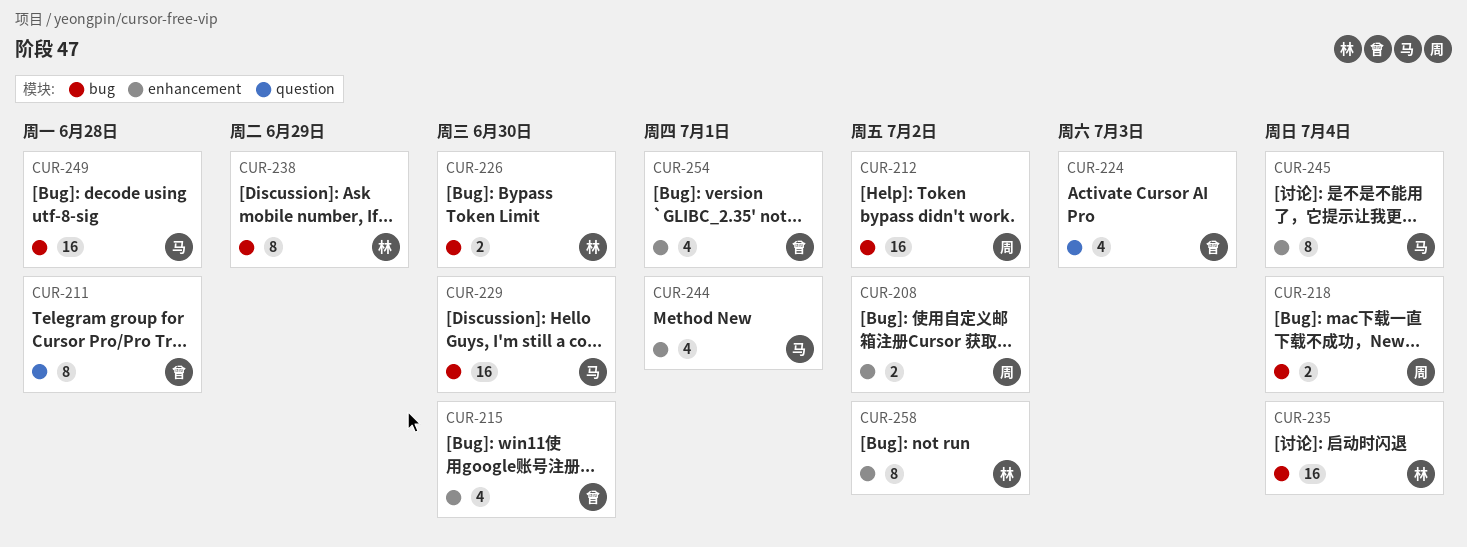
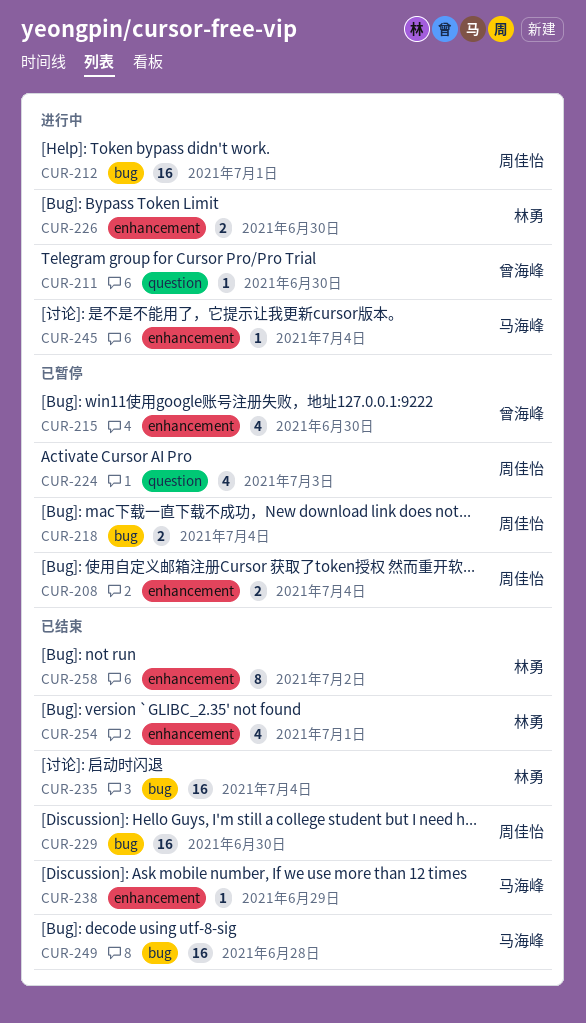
CUR-208, due: Jul 2 -> Jul 4
CUR-211, estimate: 8 -> 1
CUR-211, due: Jun 28 -> Jun 30
CUR-212, due: Jul 2 -> Jul 1
CUR-224, owner: 曾海峰 -> 周佳怡
CUR-226, label: bug -> enhancement
CUR-229, owner: 马海峰 -> 周佳怡
CUR-238, owner: 林勇 -> 马海峰
CUR-238, label: bug -> enhancement
CUR-238, estimate: 8 -> 1
CUR-244: present -> none
CUR-245, estimate: 8 -> 1
CUR-254, owner: 曾海峰 -> 林勇

